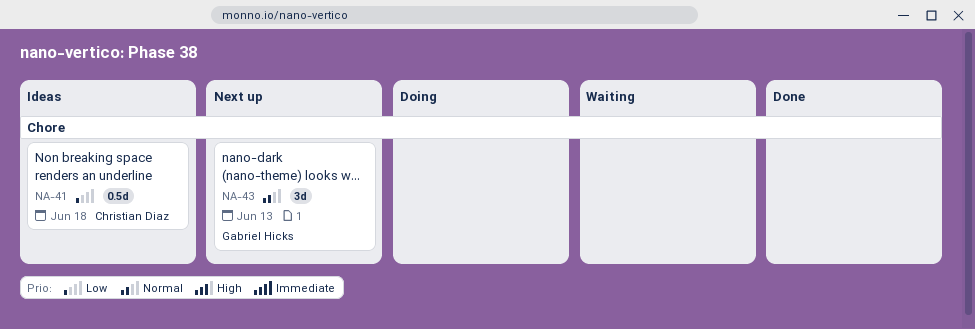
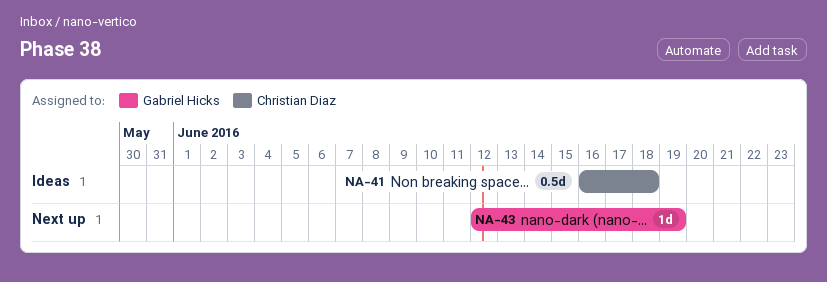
NA-43, estimate: 3d -> 1d
NA-43, due: Jun 13 -> Jun 19

